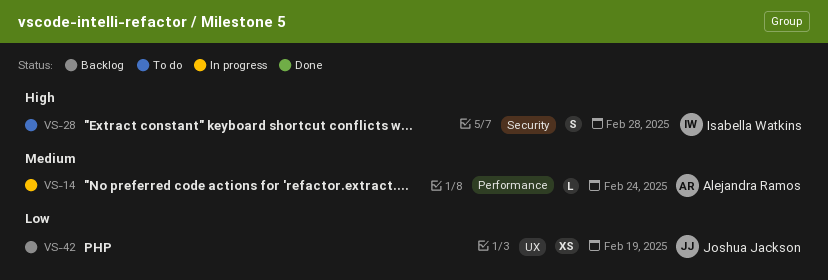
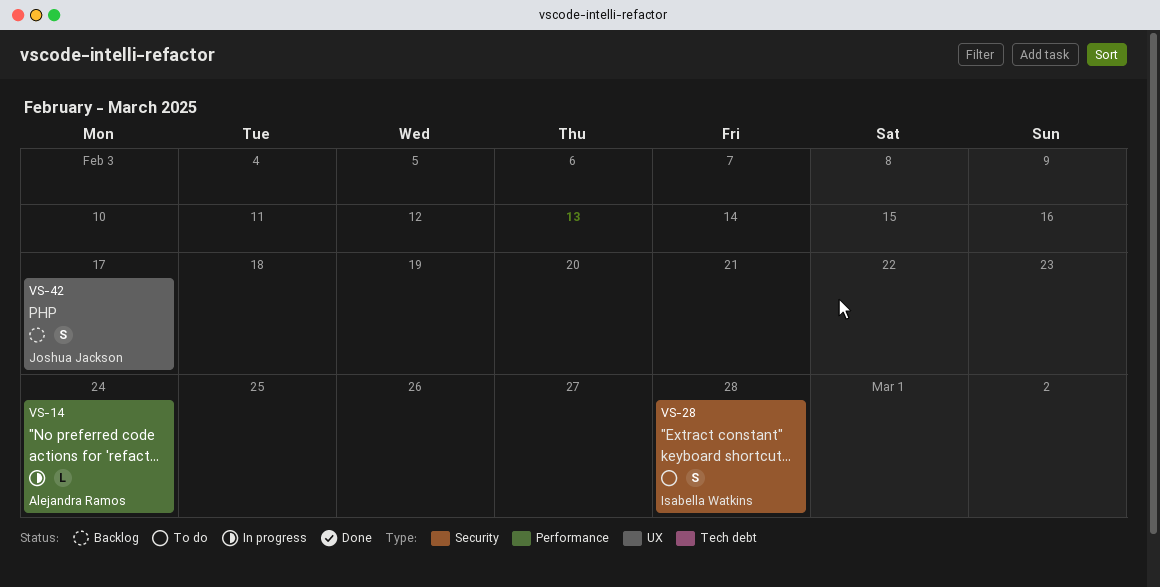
VS-42, estimate: XS -> S
VS-42, due: Feb 19 -> Feb 17

